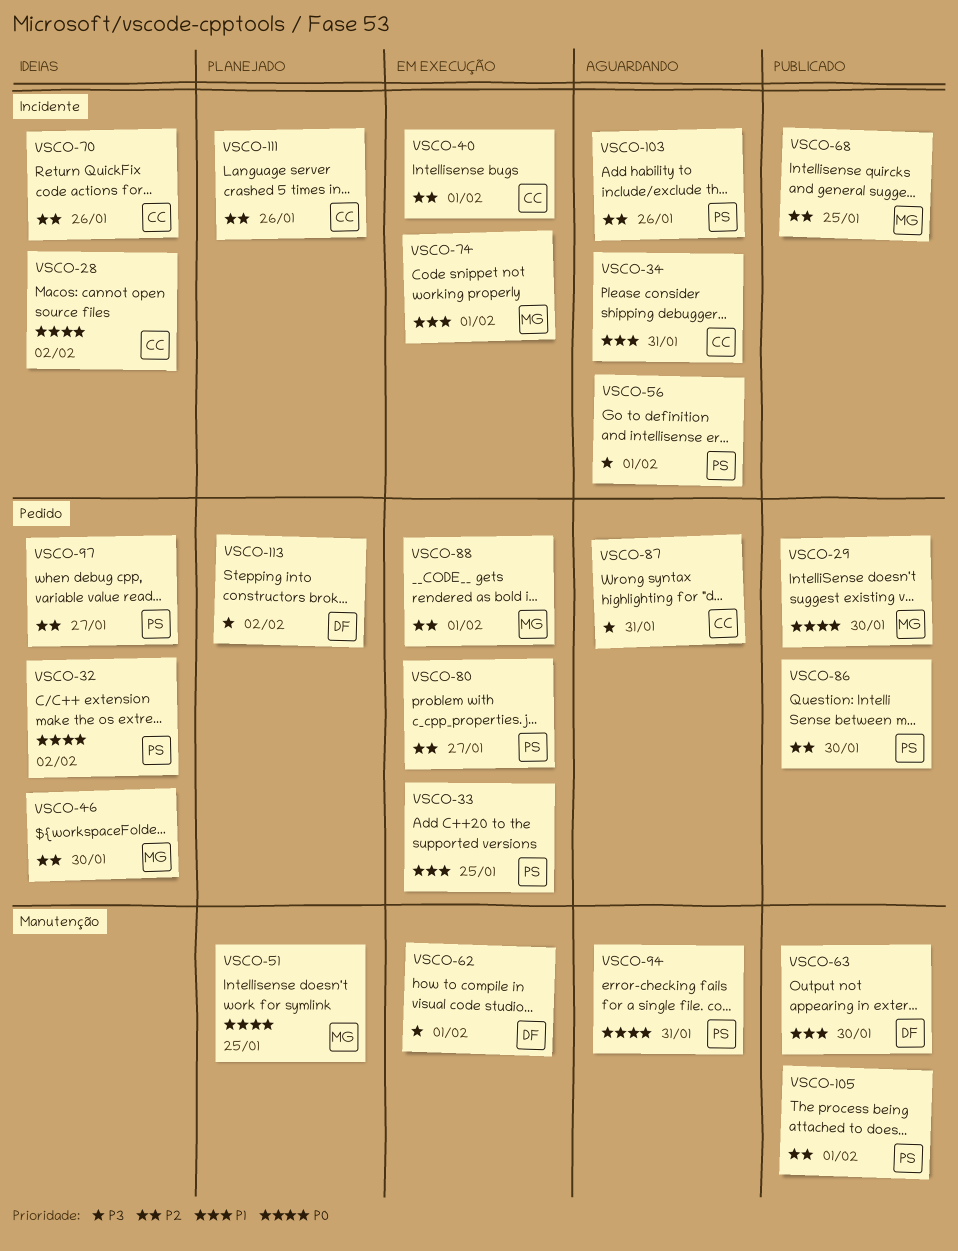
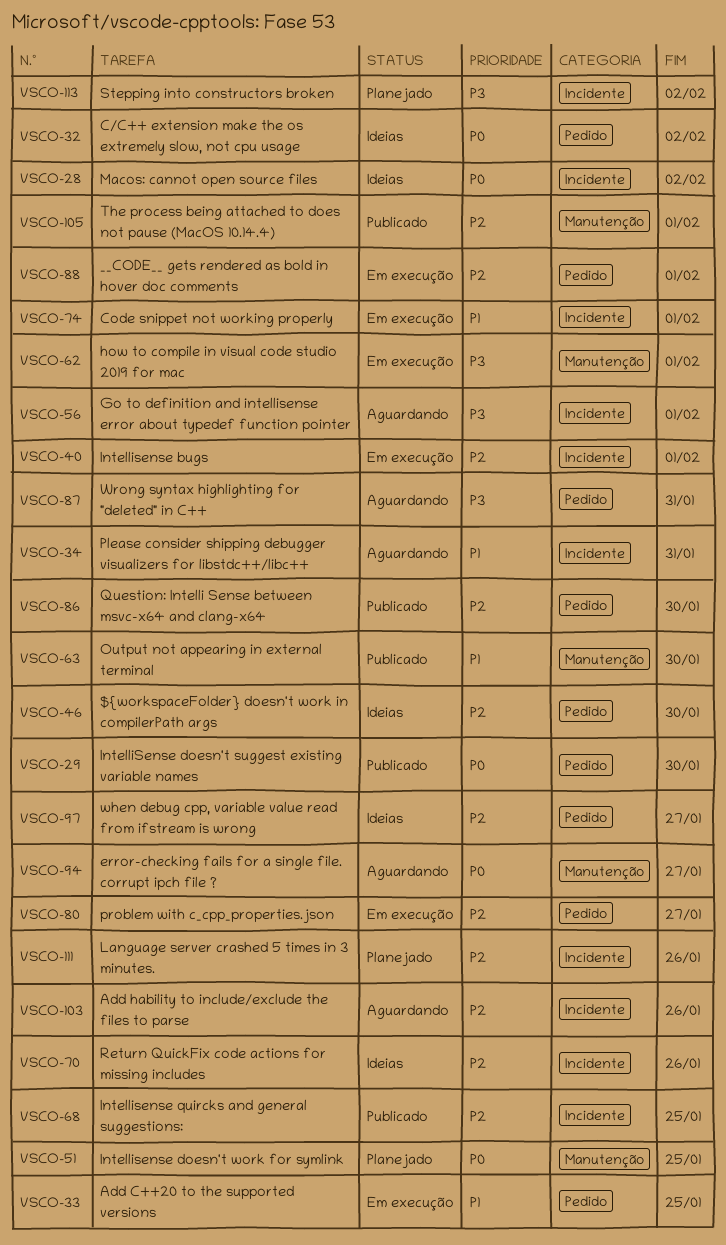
VSCO-94, due: Jan 31 -> Jan 27
VSCO-113, label: Pedido -> Incidente

